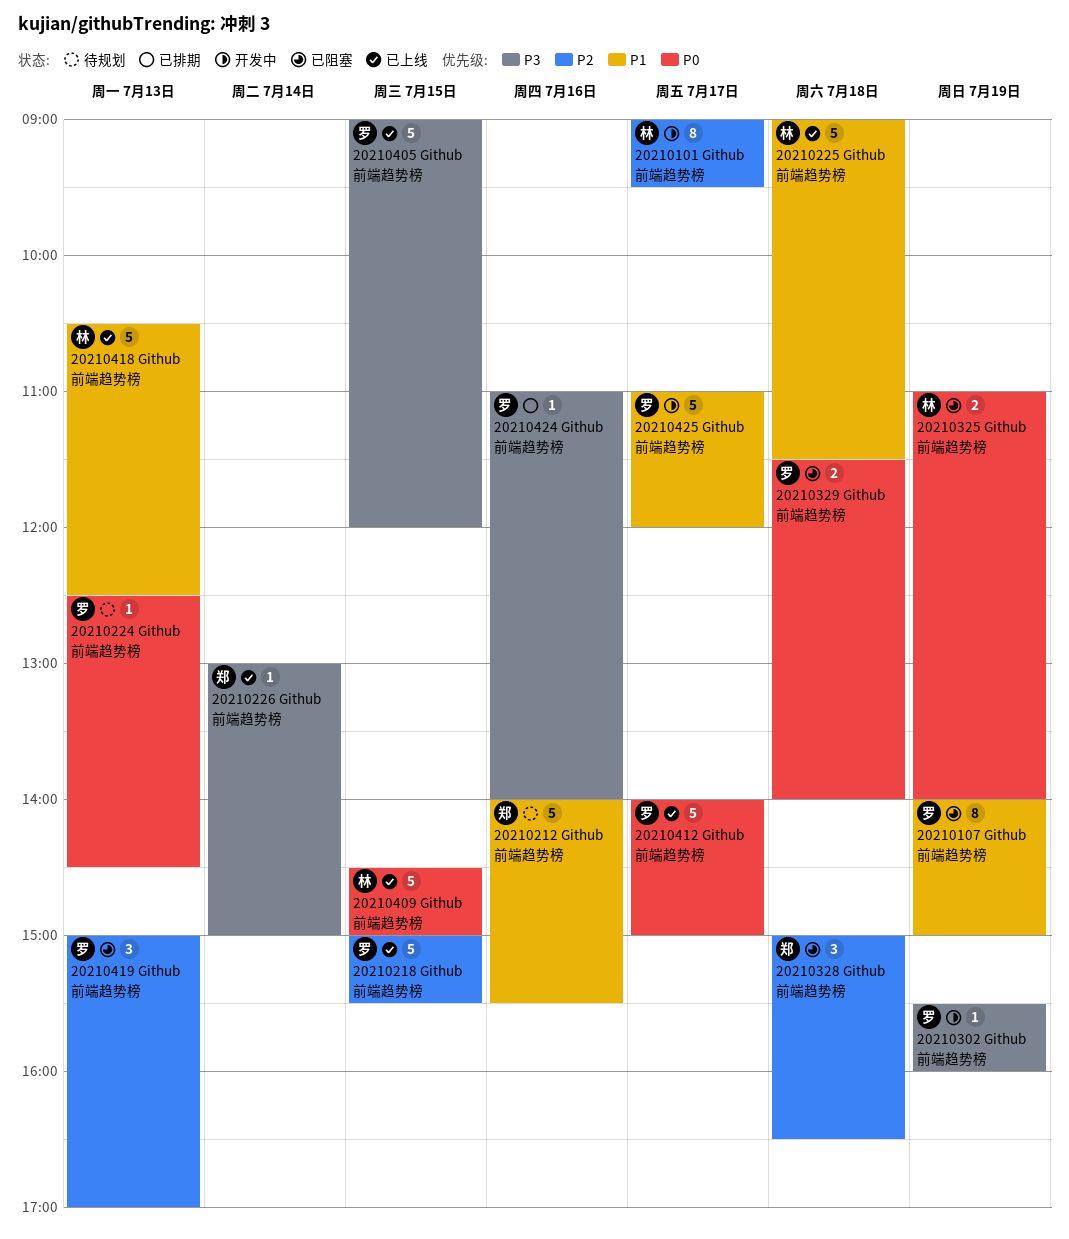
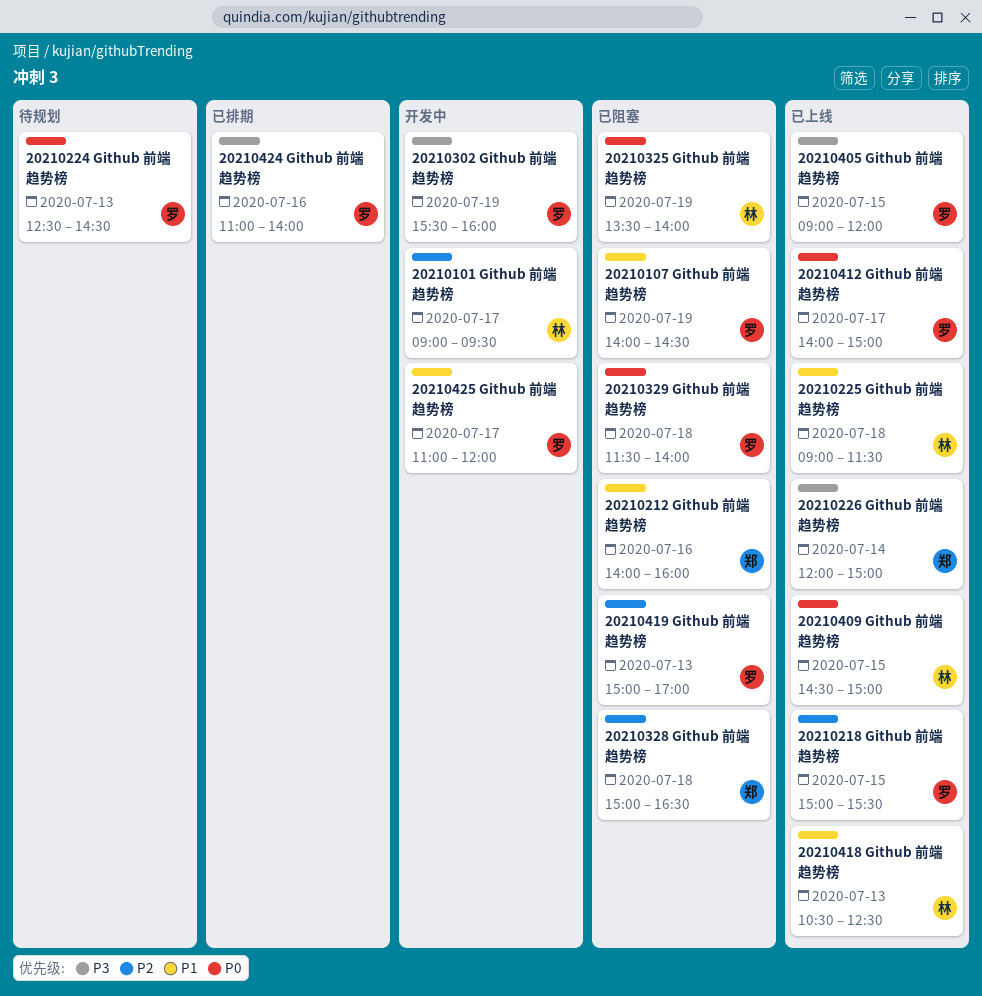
20210107 Github 前端趋势榜, ends: 15:00 -> 14:30
20210212 Github 前端趋势榜, status: 待规划 -> 已阻塞
20210212 Github 前端趋势榜, ends: 15:30 -> 16:00
20210226 Github 前端趋势榜, begins: 13:00 -> 12:00
20210325 Github 前端趋势榜, begins: 11:00 -> 13:30

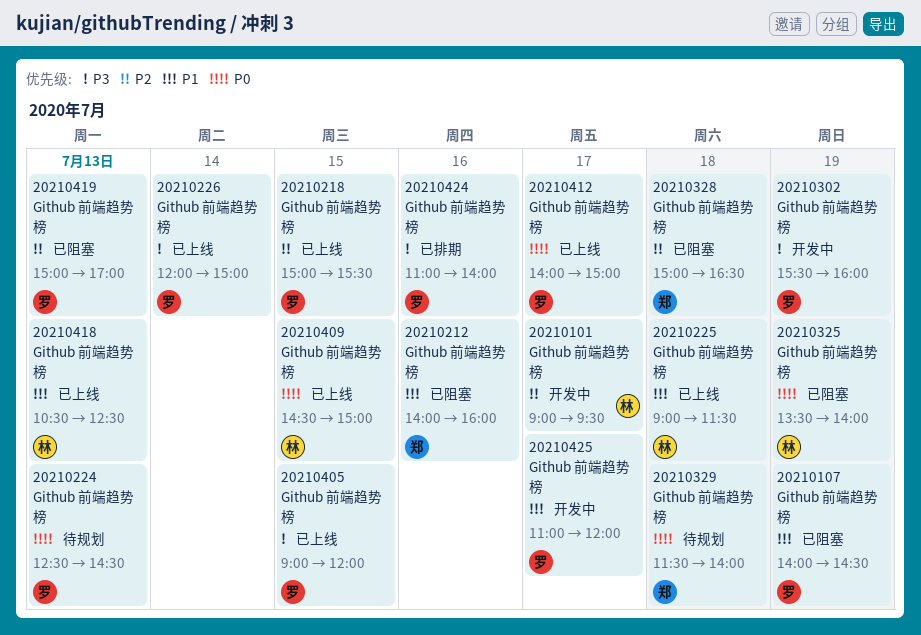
20210226 Github 前端趋势榜, owner: 郑 -> 罗
20210329 Github 前端趋势榜, status: 已阻塞 -> 待规划
20210329 Github 前端趋势榜, owner: 罗 -> 郑

